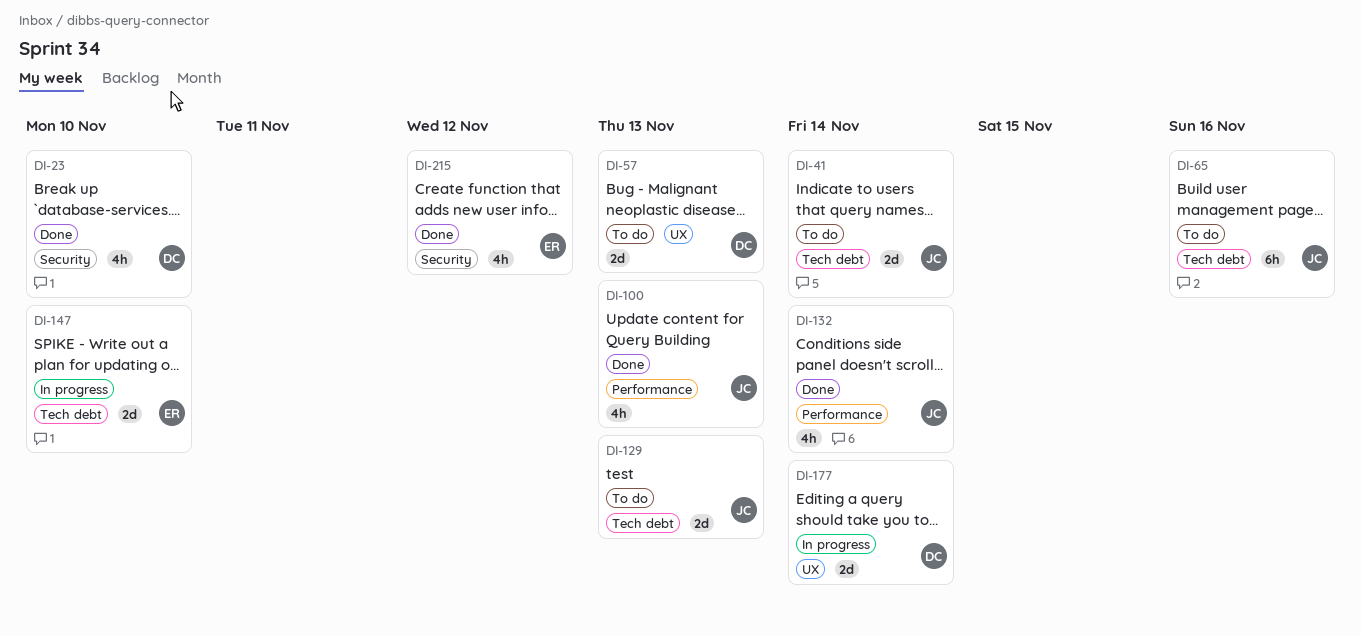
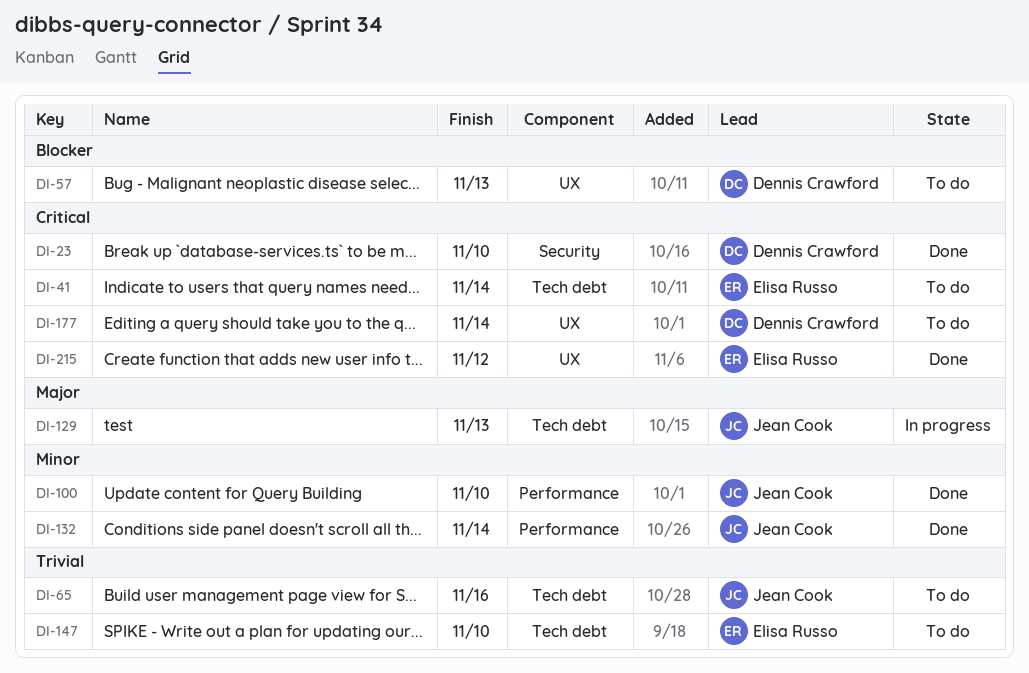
DI-41, owner: Jean Cook -> Elisa Russo
DI-100, due: Nov 13 -> Nov 10
DI-129, status: To do -> In progress
DI-147, status: In progress -> To do
DI-177, status: In progress -> To do
DI-215, label: Security -> UX

